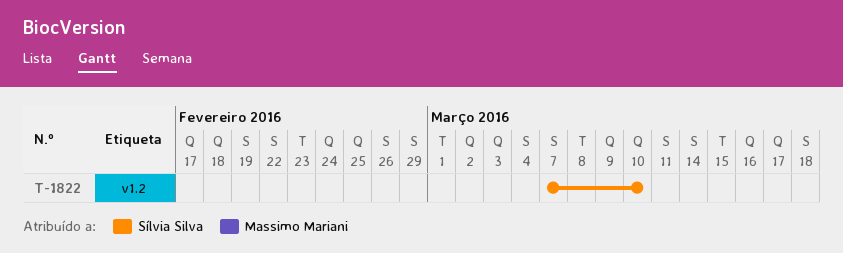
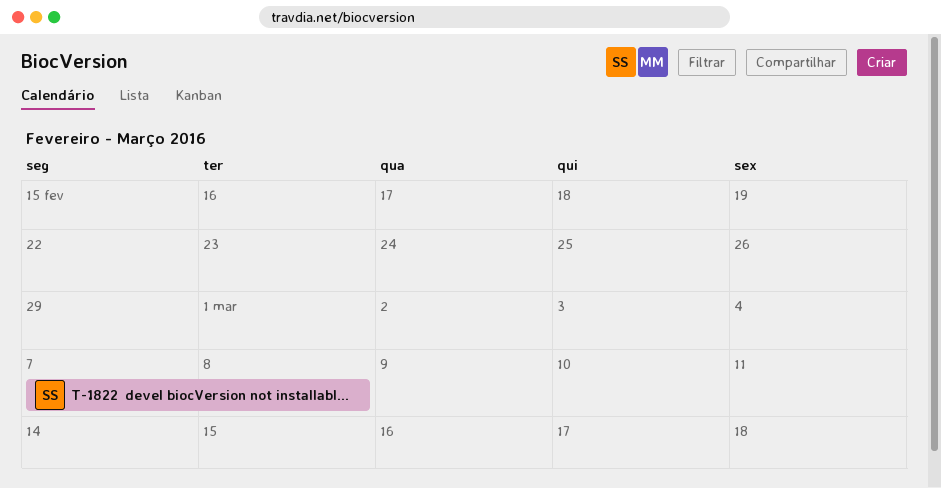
T-1822, due: Mar 10 -> Mar 8

